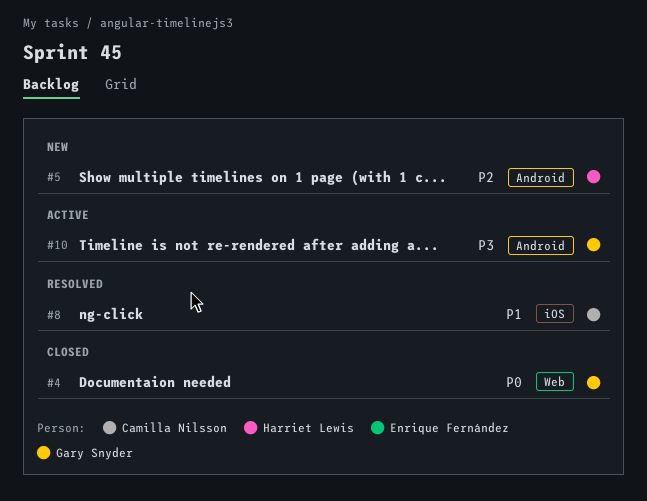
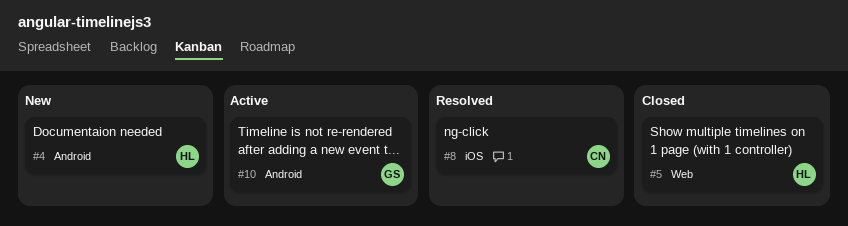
#4, status: Closed -> New
#4, owner: Gary Snyder -> Harriet Lewis
#4, label: Web -> Android
#5, status: New -> Closed
#5, label: Android -> Web

